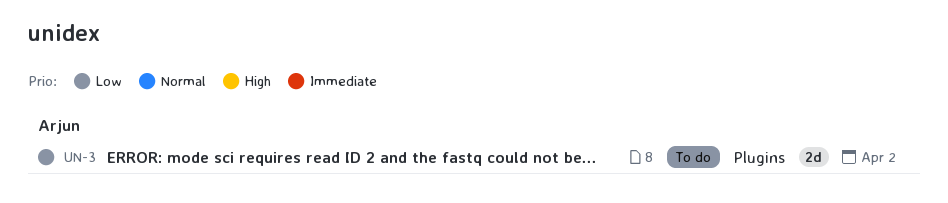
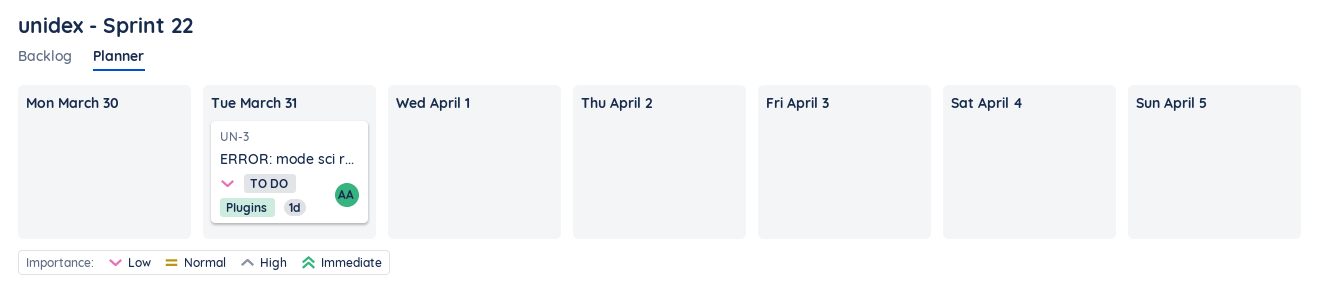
UN-3, estimate: 2d -> 1d
UN-3, due: Apr 2 -> Mar 31

